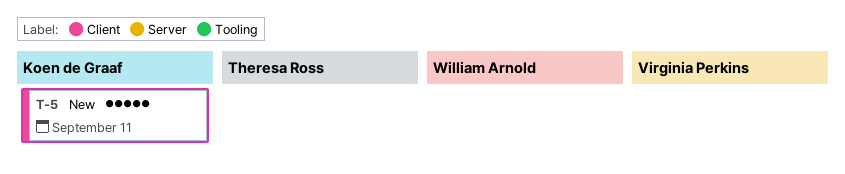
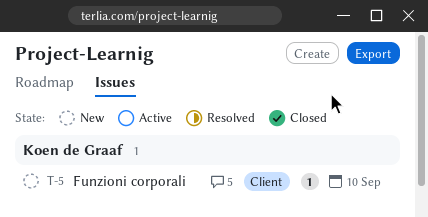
T-5, estimate: 5 -> 1
T-5, due: Sep 11 -> Sep 10

